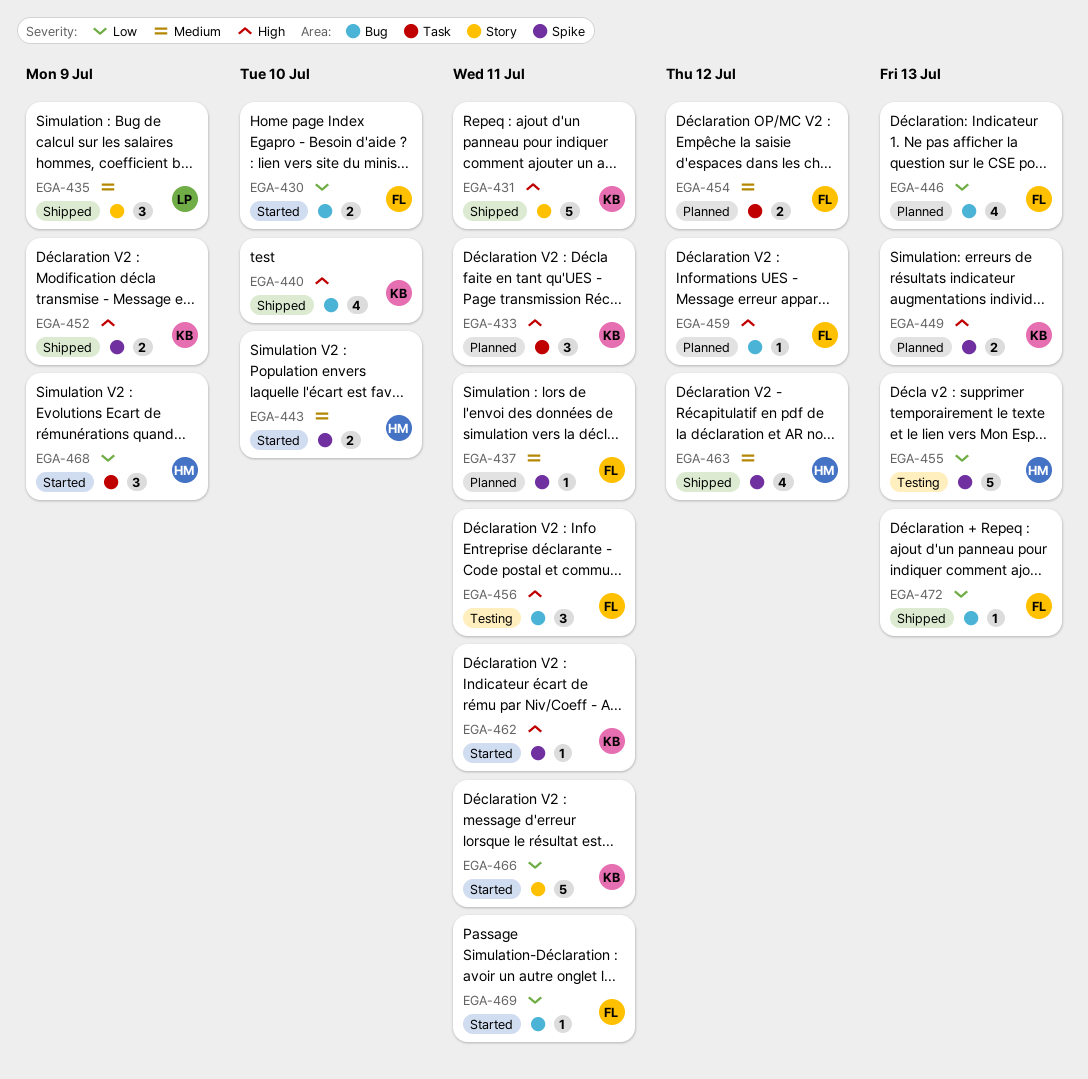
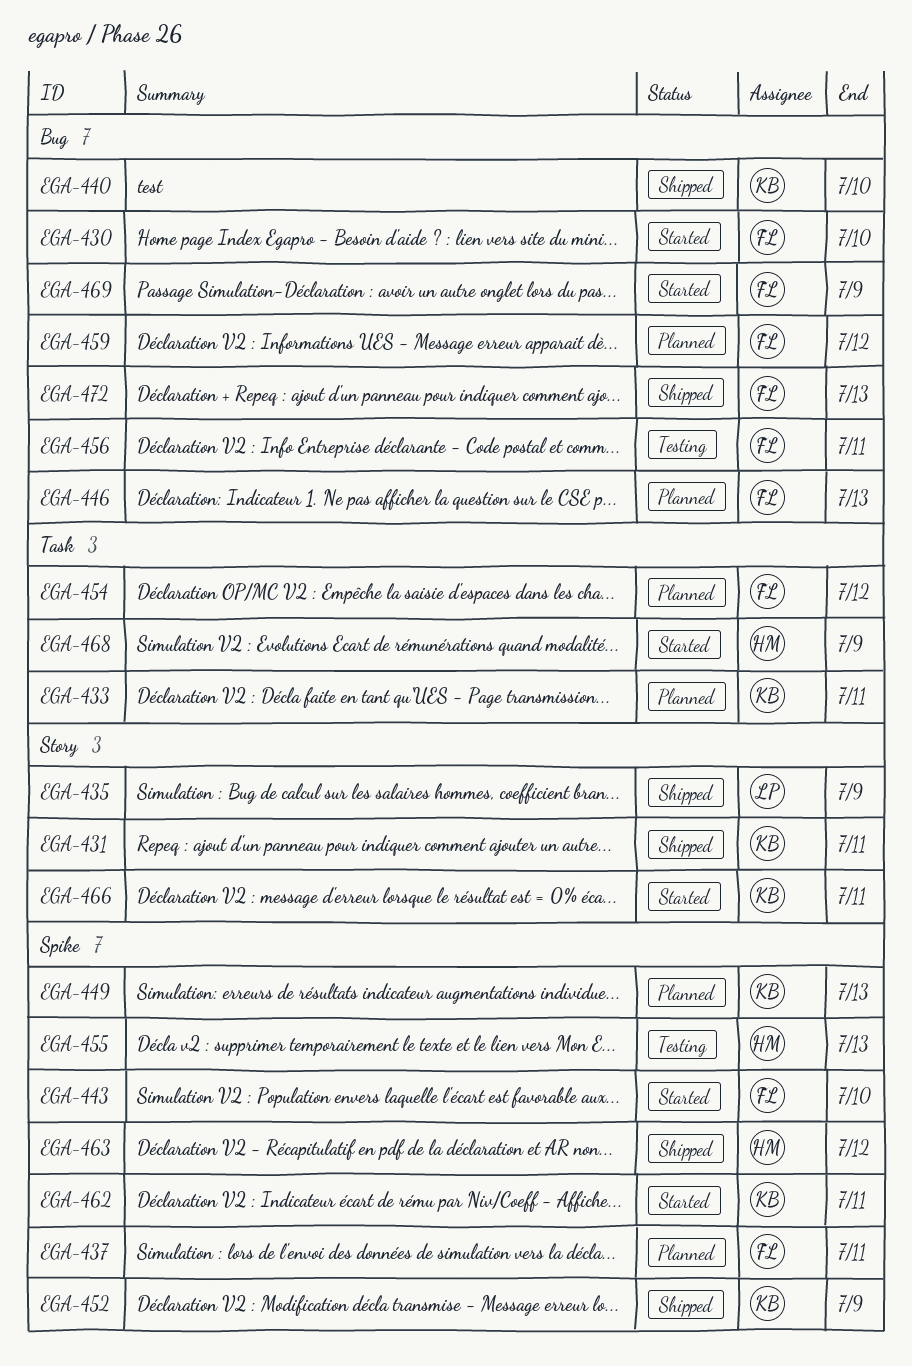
EGA-443, owner: HM -> FL
EGA-469, due: Jul 11 -> Jul 9

